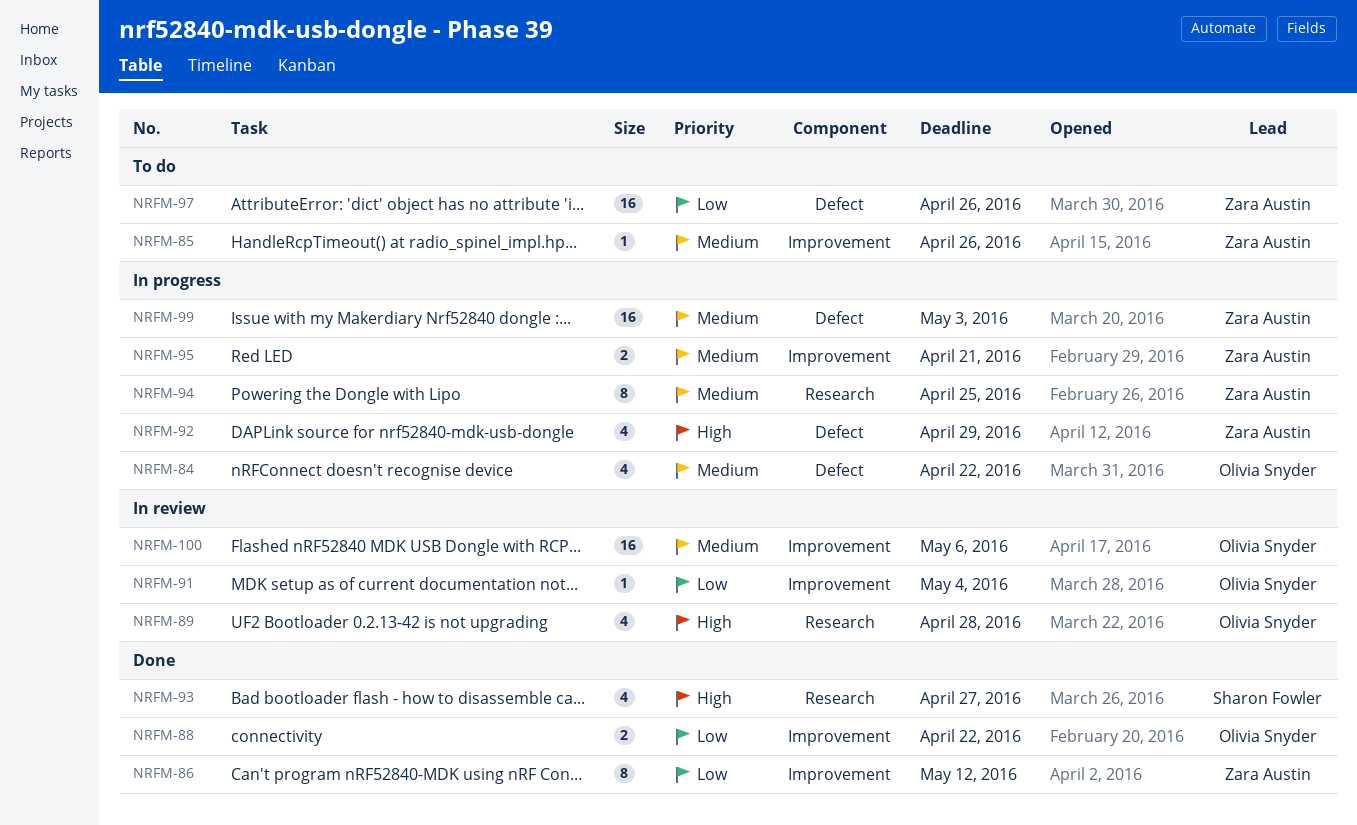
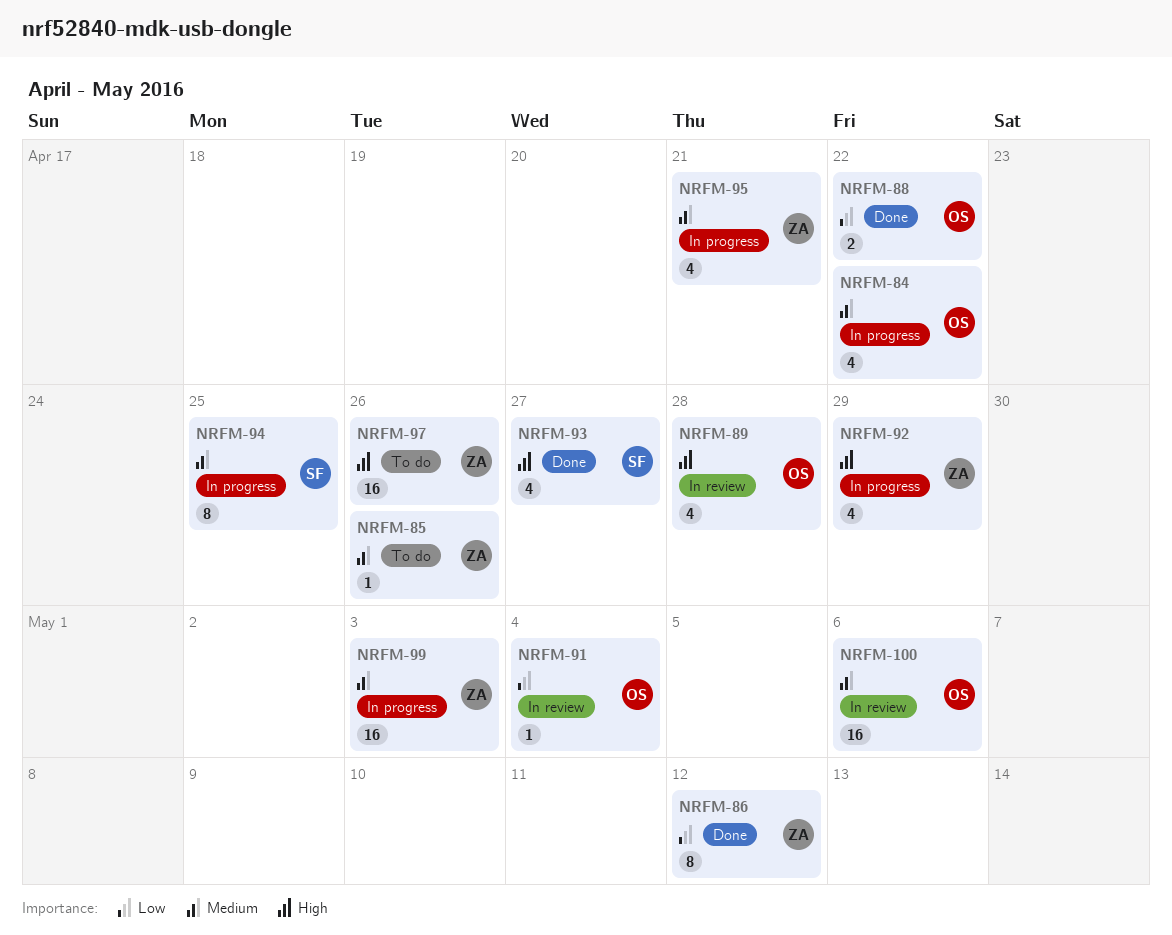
NRFM-94, owner: Zara Austin -> Sharon Fowler
NRFM-95, estimate: 2 -> 4
NRFM-97, priority: Low -> High

